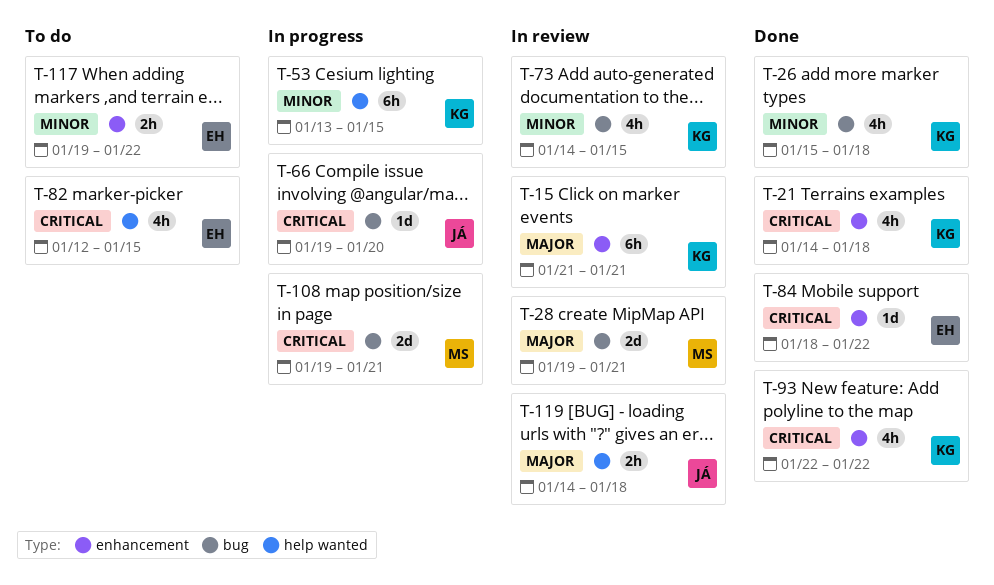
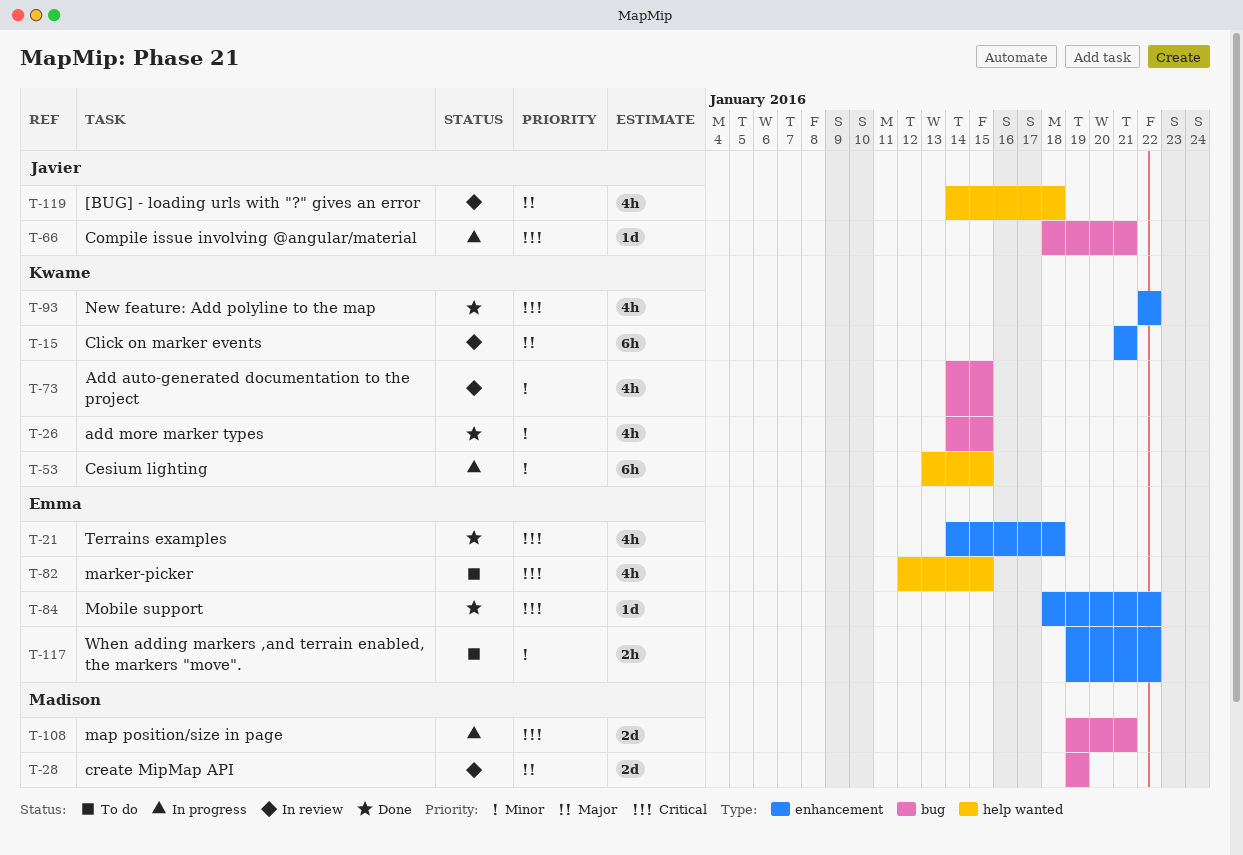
T-21, owner: Kwame -> Emma
T-26, start: Jan 15 -> Jan 14
T-26, due: Jan 18 -> Jan 15
T-28, due: Jan 21 -> Jan 19
T-66, start: Jan 19 -> Jan 18
T-66, due: Jan 20 -> Jan 21
T-119, estimate: 2h -> 4h

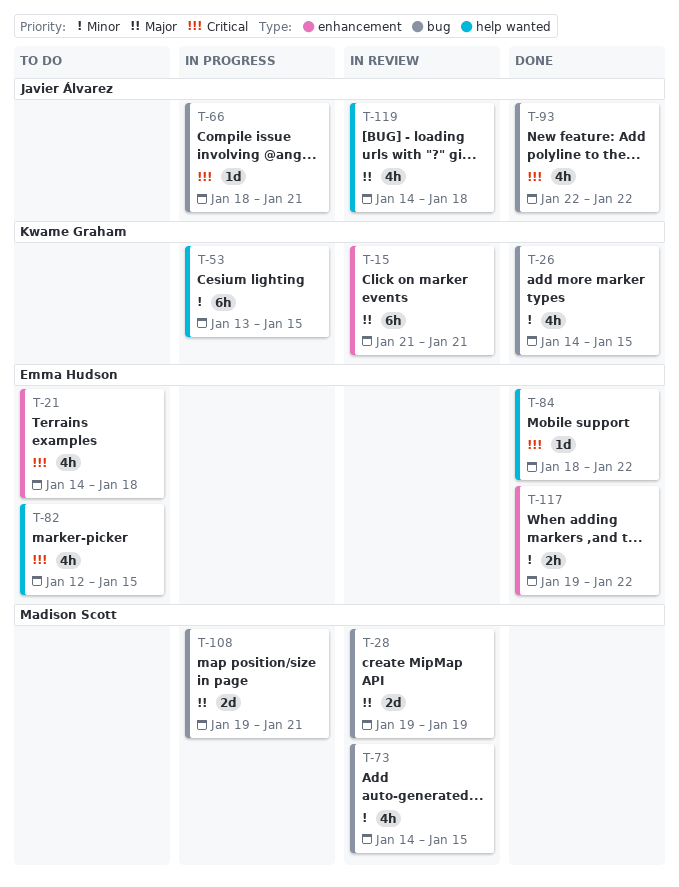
T-21, status: Done -> To do
T-73, owner: Kwame Graham -> Madison Scott
T-84, label: enhancement -> help wanted
T-93, owner: Kwame Graham -> Javier Álvarez
T-93, label: enhancement -> bug
T-108, priority: Critical -> Major
T-117, status: To do -> Done

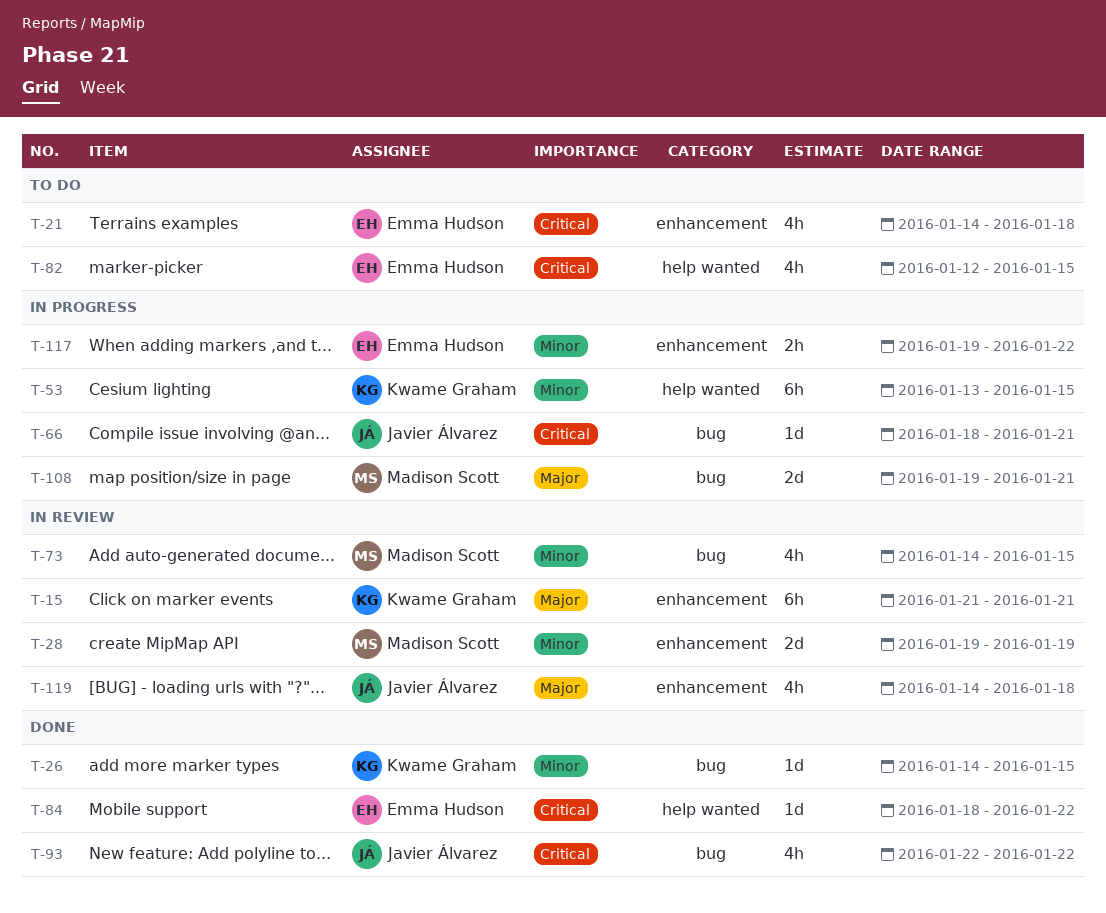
T-26, estimate: 4h -> 1d
T-28, priority: Major -> Minor
T-28, label: bug -> enhancement
T-117, status: Done -> In progress
T-119, label: help wanted -> enhancement

